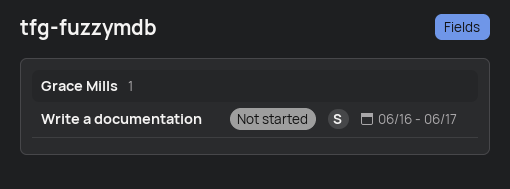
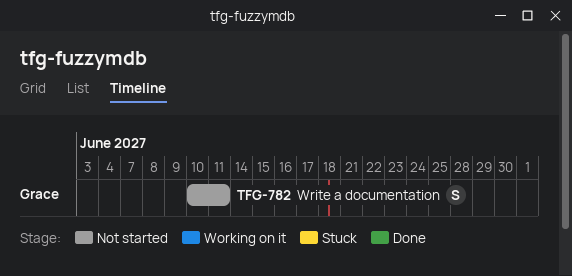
Write a documentation, start: Jun 16 -> Jun 10
Write a documentation, due: Jun 17 -> Jun 11

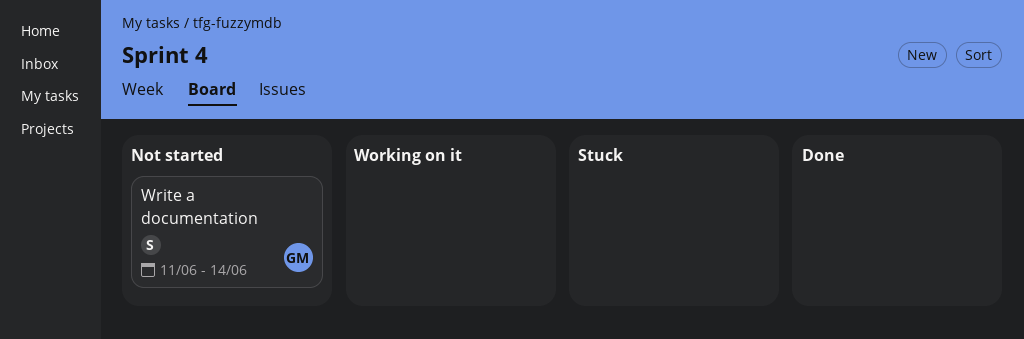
Write a documentation, start: Jun 10 -> Jun 11
Write a documentation, due: Jun 11 -> Jun 14

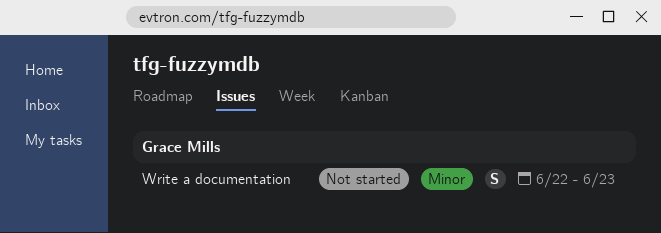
Write a documentation, start: Jun 11 -> Jun 22
Write a documentation, due: Jun 14 -> Jun 23

